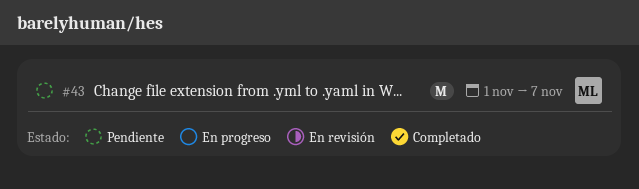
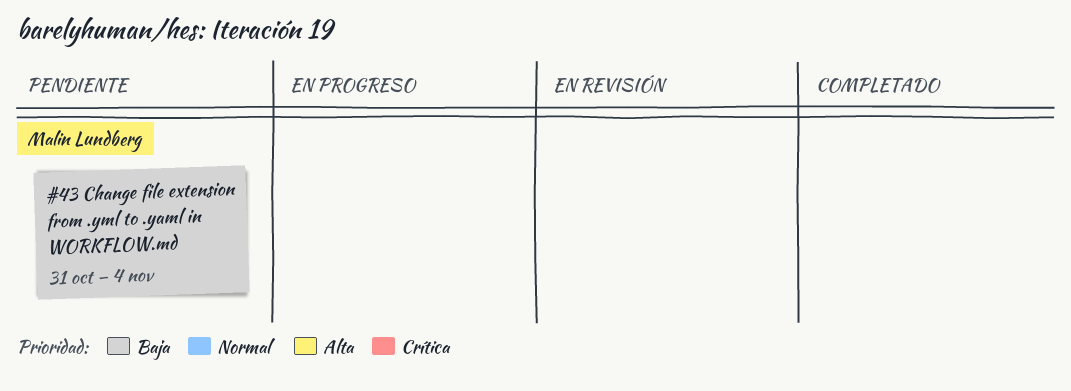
#43, start: Nov 1 -> Oct 31
#43, due: Nov 7 -> Nov 4

